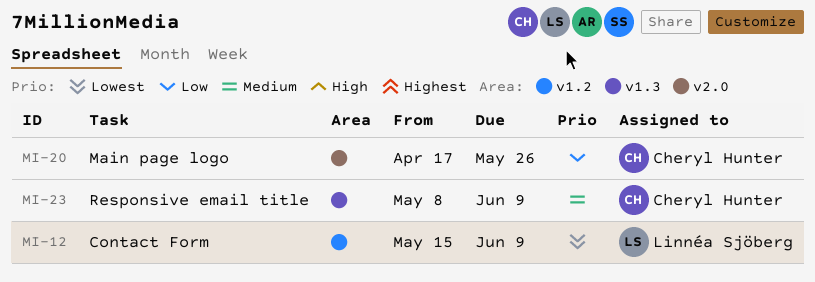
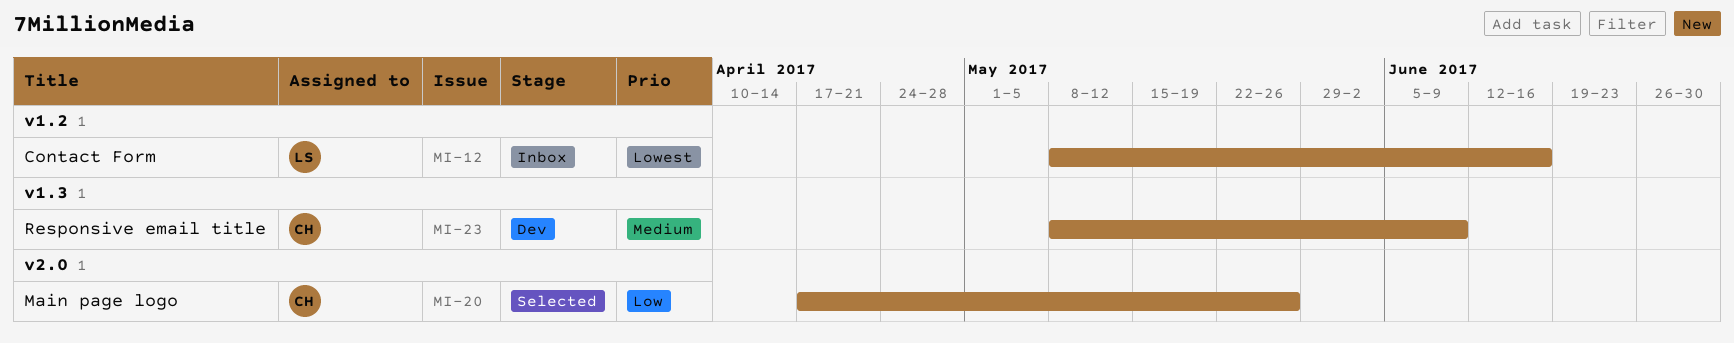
MI-12, start: May 15 -> May 8
MI-12, due: Jun 9 -> Jun 16

